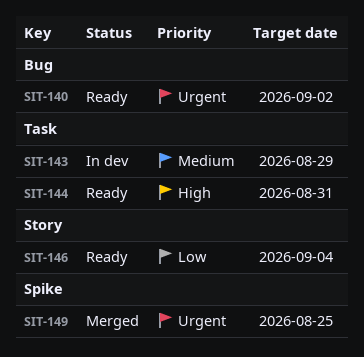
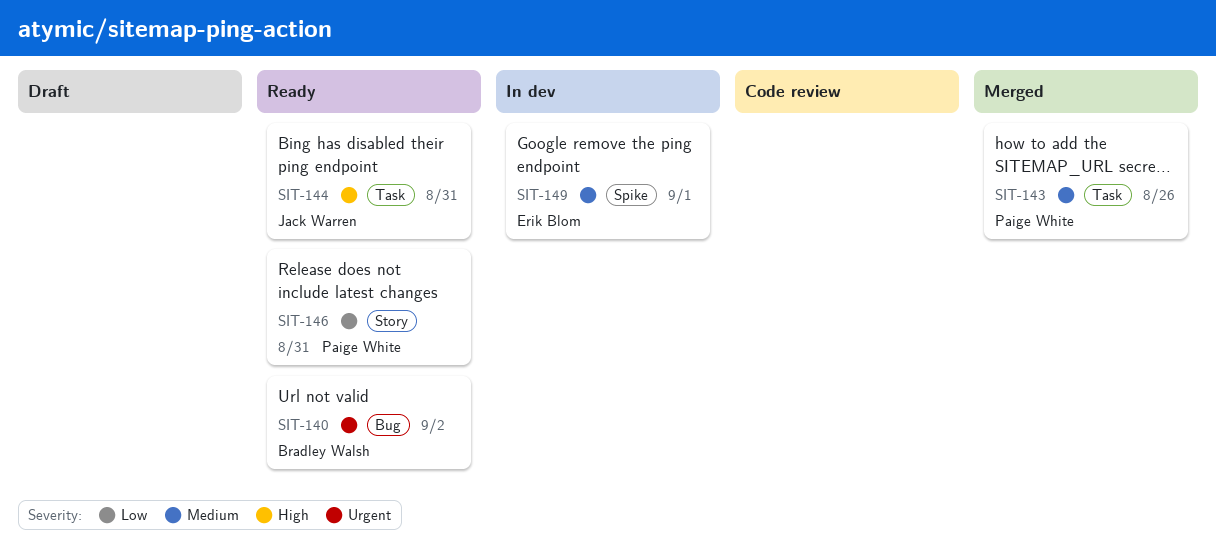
SIT-143, status: In dev -> Merged
SIT-143, due: Aug 29 -> Aug 26
SIT-146, due: Sep 4 -> Aug 31
SIT-149, status: Merged -> In dev
SIT-149, priority: Urgent -> Medium
SIT-149, due: Aug 25 -> Sep 1

